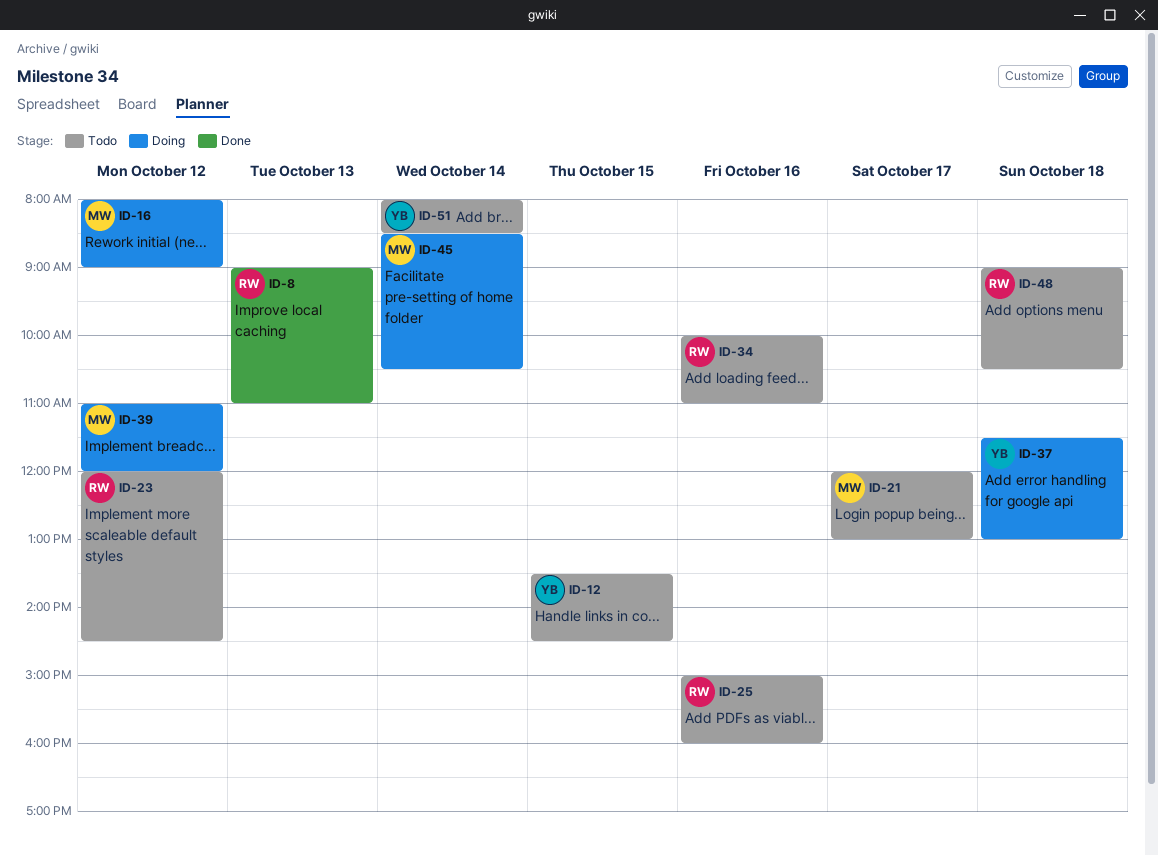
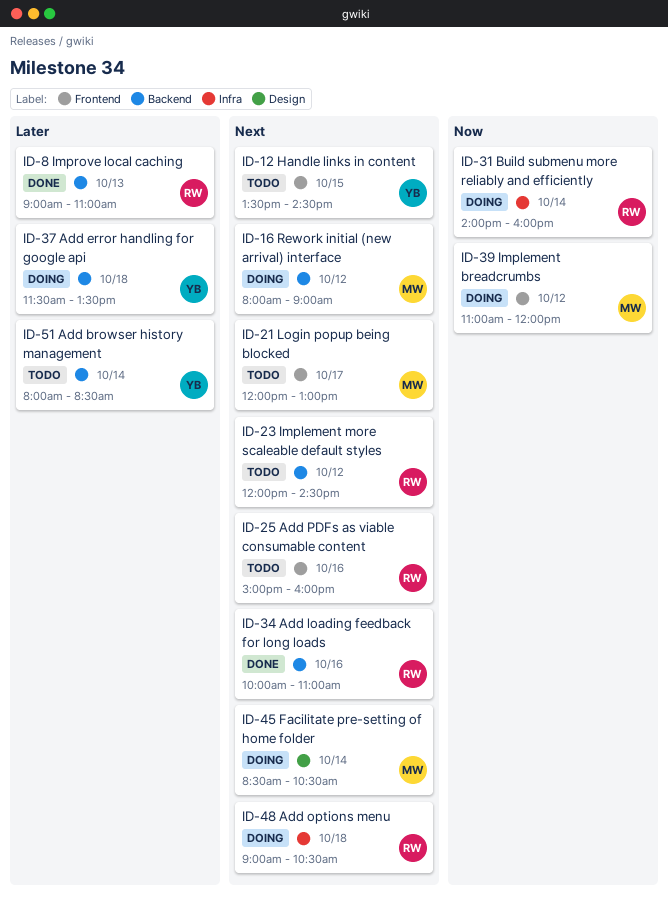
ID-31: none -> present
ID-34, status: Todo -> Done
ID-37, ends: 13:00 -> 13:30
ID-48, status: Todo -> Doing

